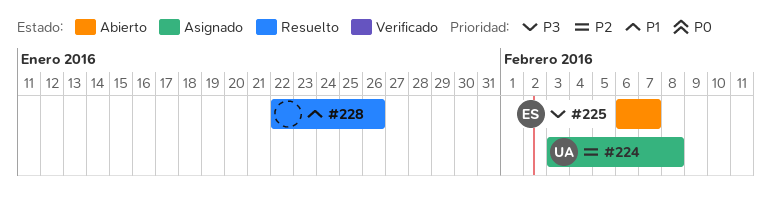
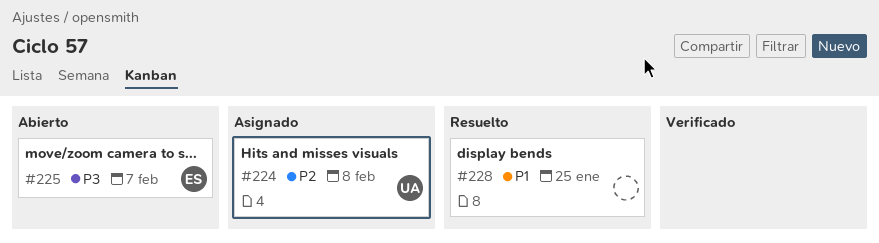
#228, due: Jan 26 -> Jan 25

